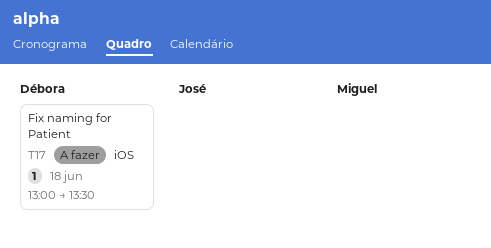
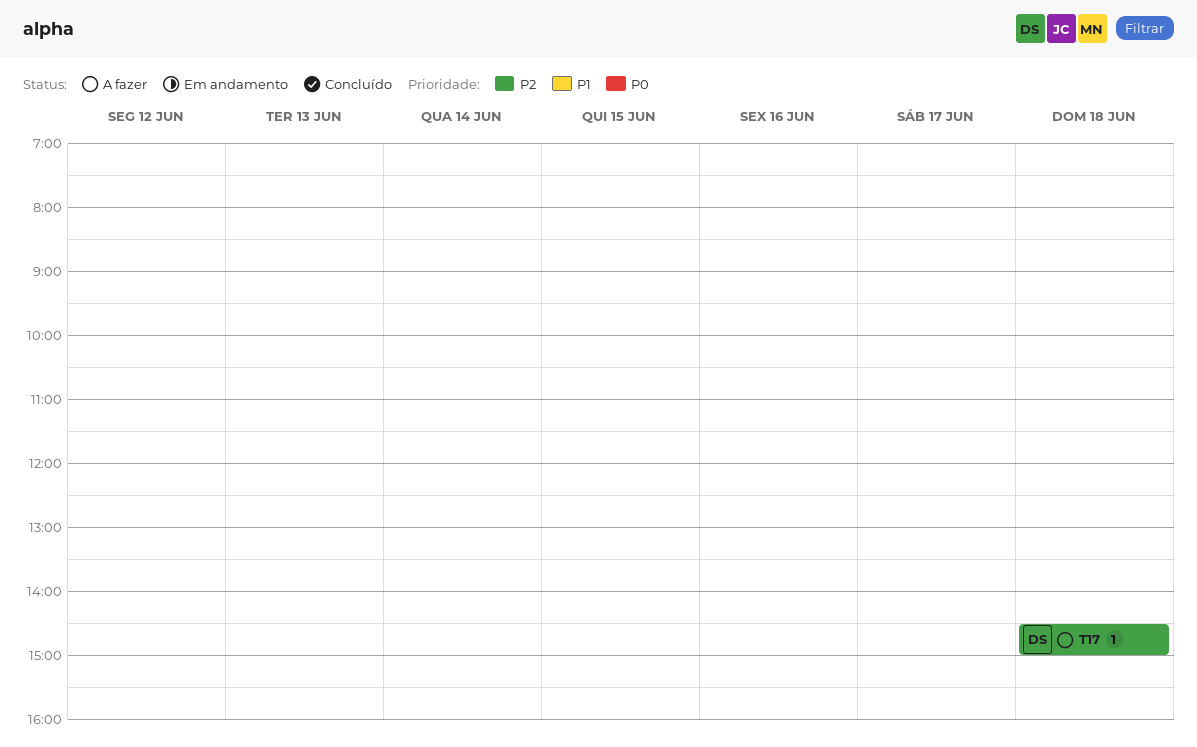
T17, begins: 13:00 -> 14:30
T17, ends: 13:30 -> 15:00

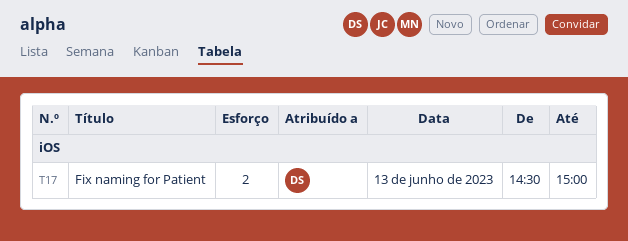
T17, estimate: 1 -> 2
T17, day: Jun 18 -> Jun 13

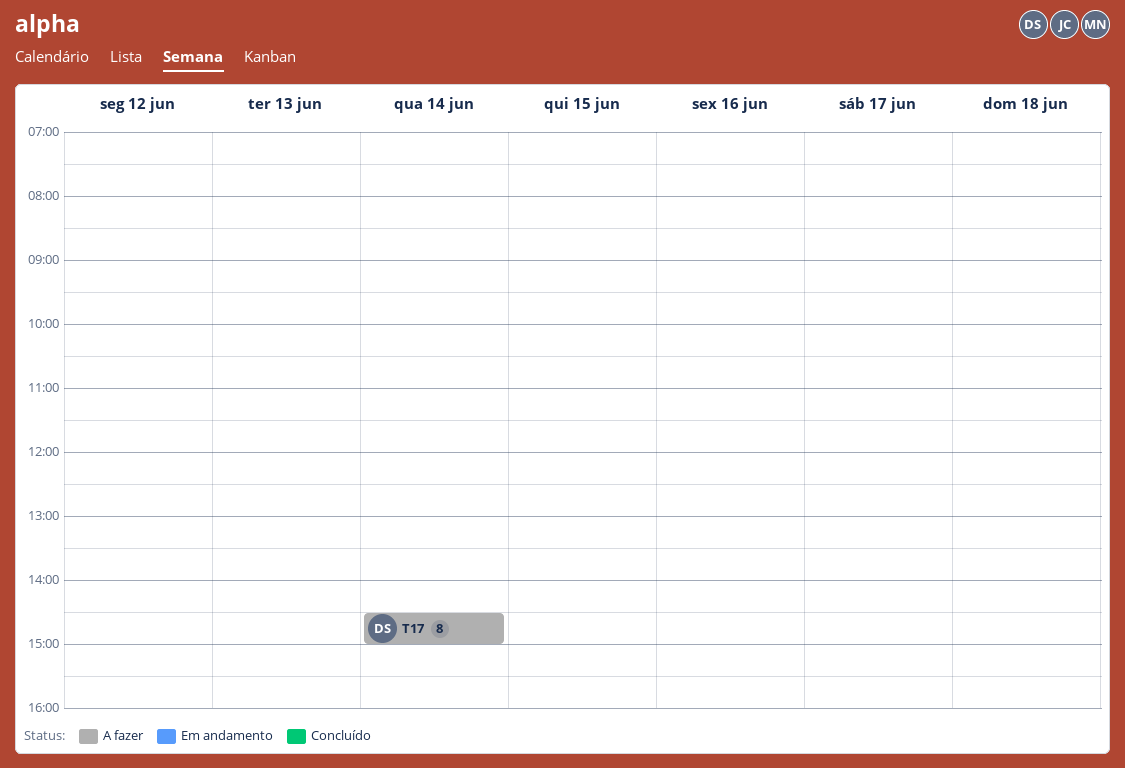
T17, estimate: 2 -> 8
T17, day: Jun 13 -> Jun 14

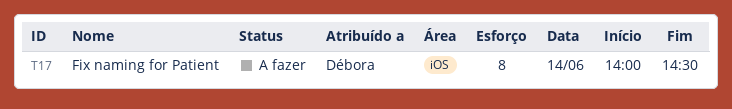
T17, begins: 14:30 -> 14:00
T17, ends: 15:00 -> 14:30

